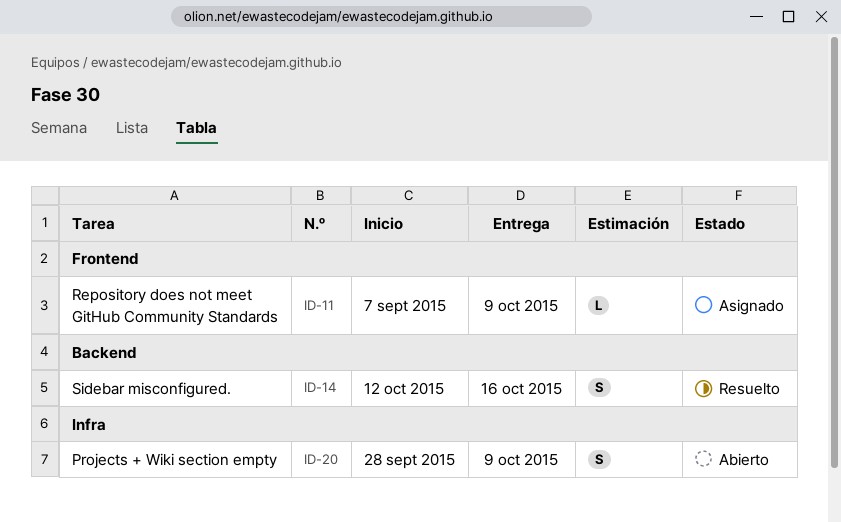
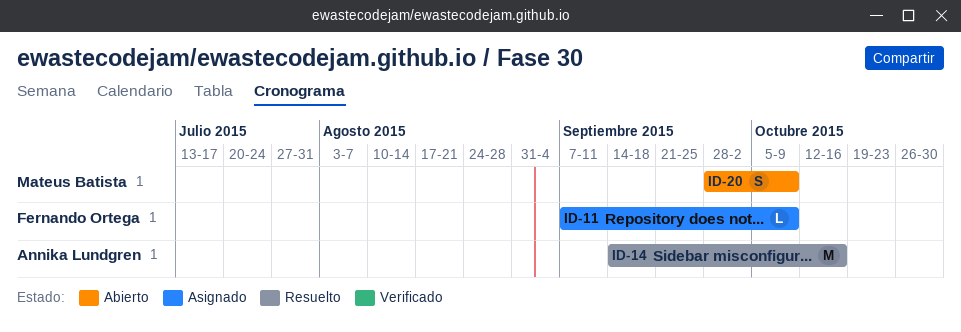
ID-14, estimate: S -> M
ID-14, start: Oct 12 -> Sep 14

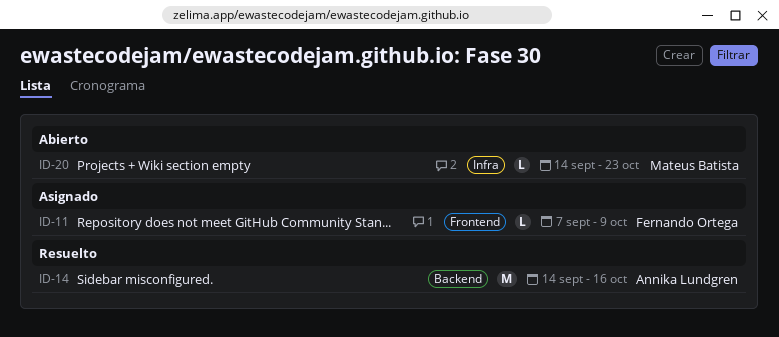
ID-20, estimate: S -> L
ID-20, start: Sep 28 -> Sep 14
ID-20, due: Oct 9 -> Oct 23

